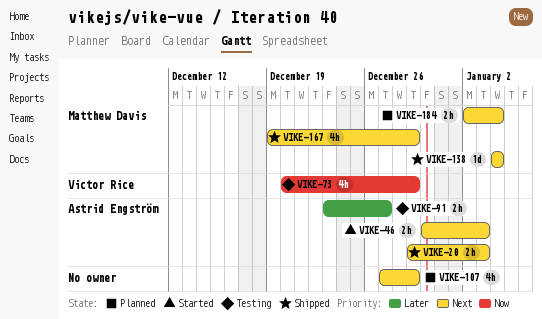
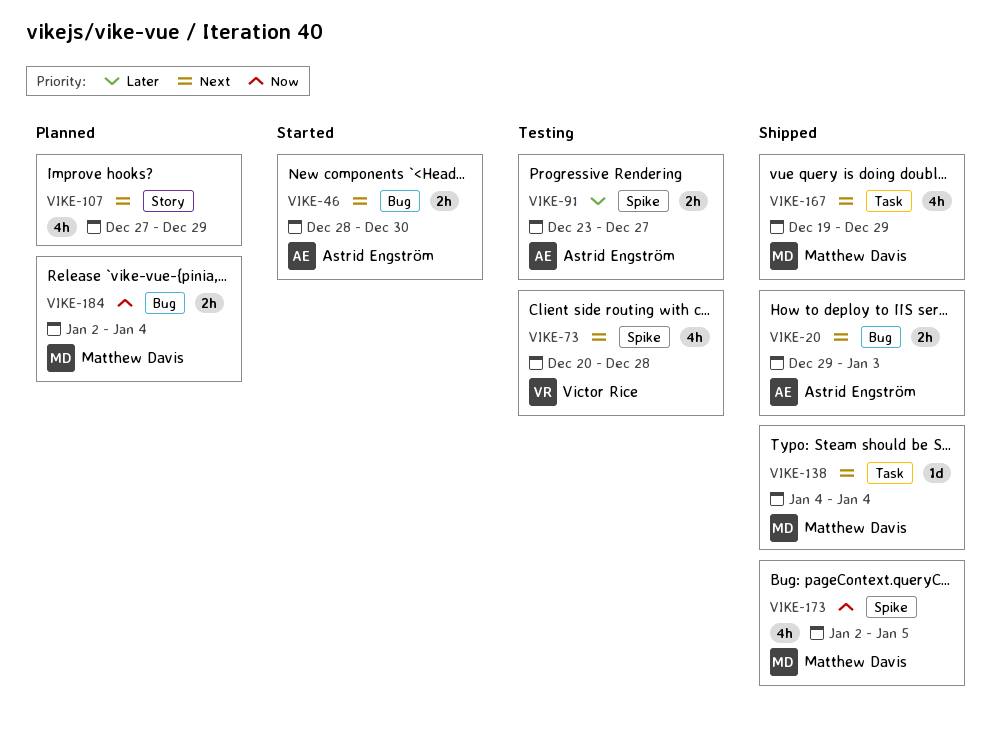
VIKE-46, start: Dec 30 -> Dec 28
VIKE-46, due: Jan 3 -> Dec 30
VIKE-73, priority: Now -> Next
VIKE-73, due: Dec 29 -> Dec 28
VIKE-173: none -> present
VIKE-184, priority: Next -> Now

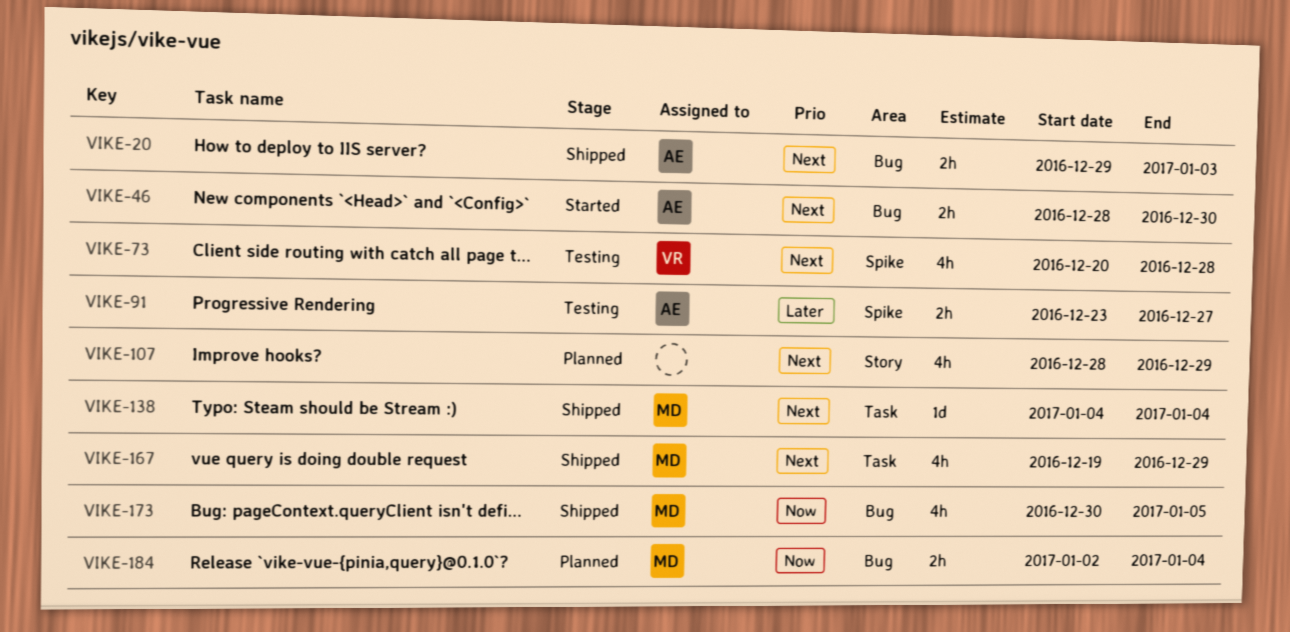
VIKE-107, start: Dec 27 -> Dec 28
VIKE-173, label: Spike -> Bug
VIKE-173, start: Jan 2 -> Dec 30

